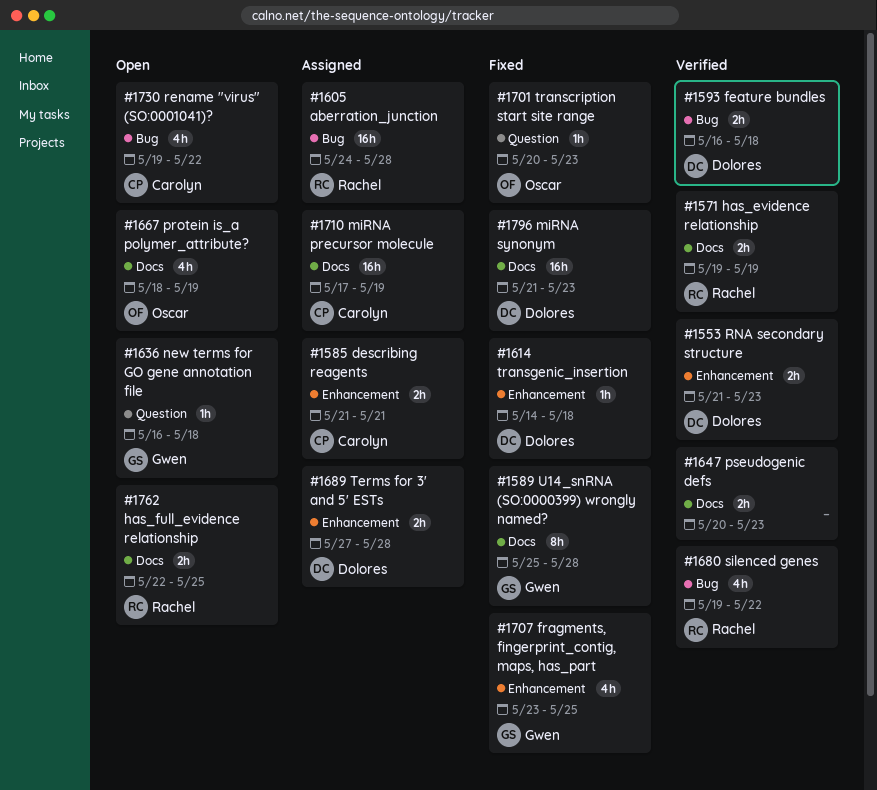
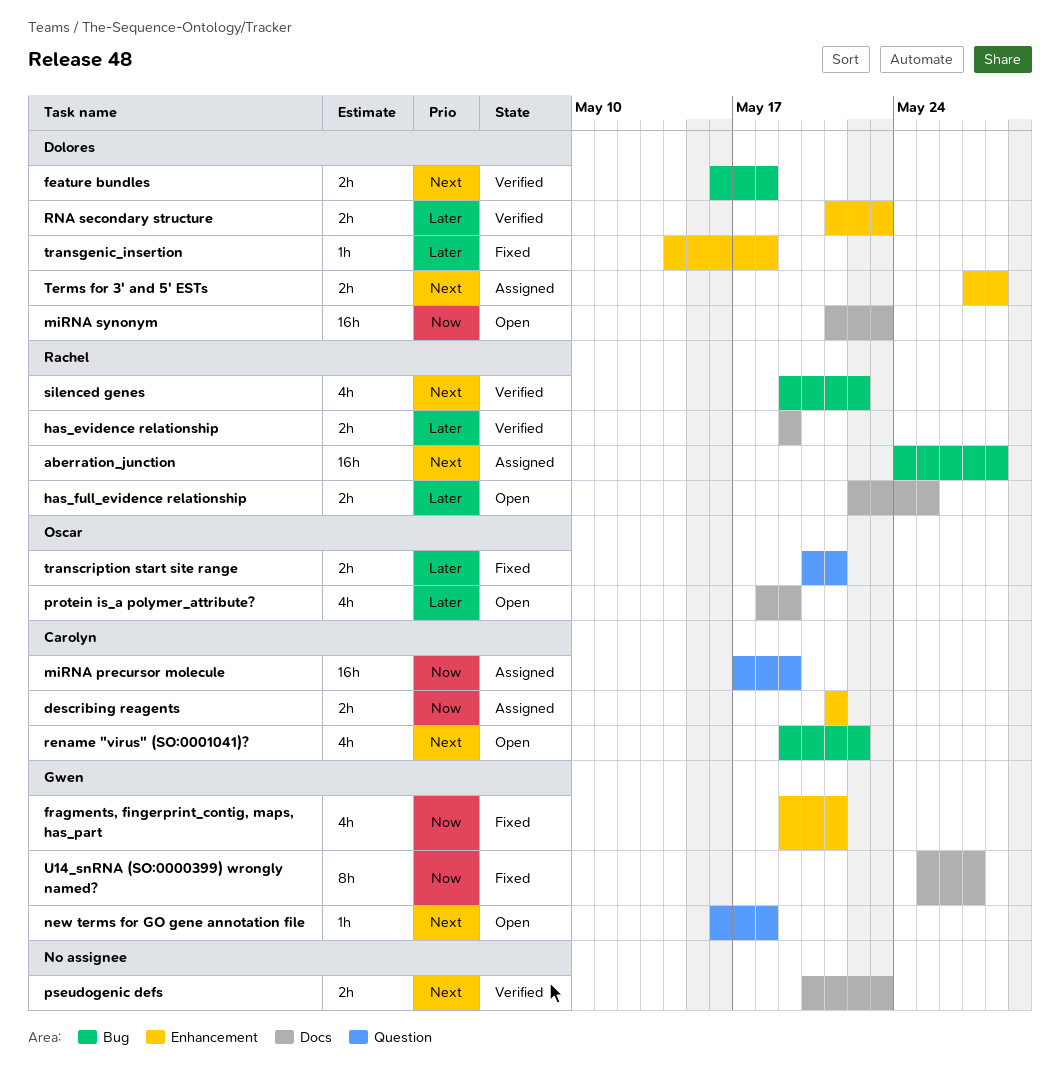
fragments, fingerprint_contig, maps, has_part, start: May 23 -> May 19
fragments, fingerprint_contig, maps, has_part, due: May 25 -> May 21
miRNA precursor molecule, label: Docs -> Question
miRNA synonym, status: Fixed -> Open
transcription start site range, estimate: 1h -> 2h
transcription start site range, due: May 23 -> May 21
U14_snRNA (SO:0000399) wrongly named?, due: May 28 -> May 27

